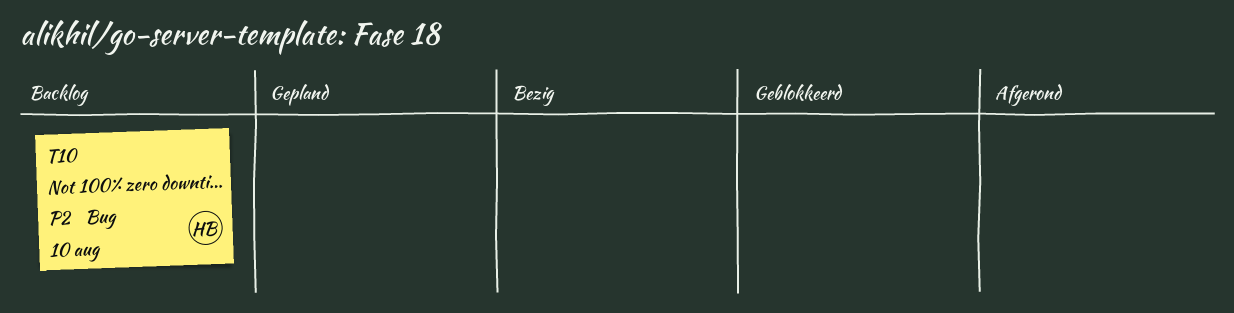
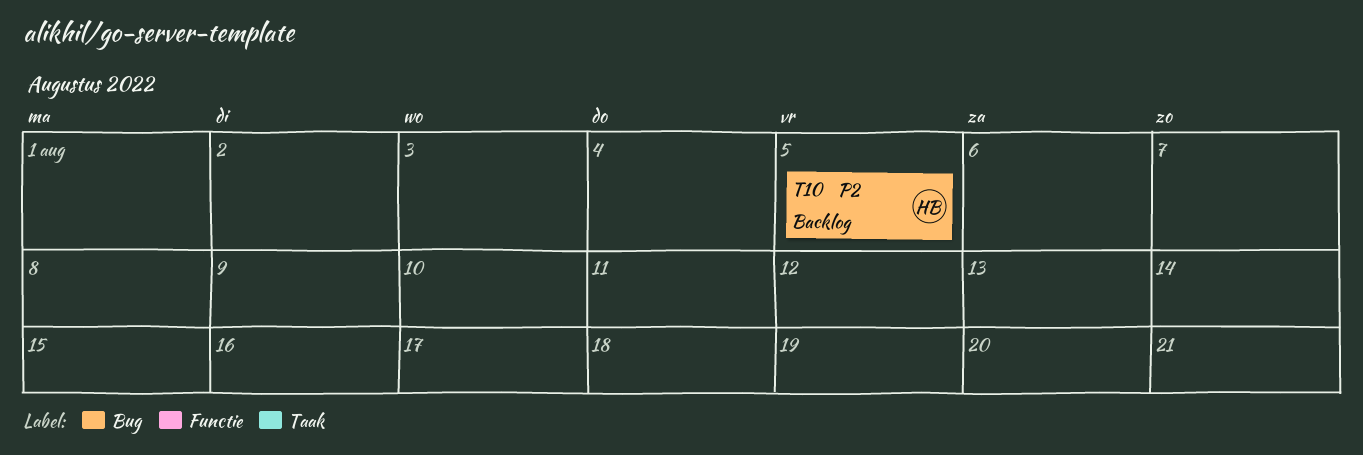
T10, due: Aug 10 -> Aug 5

